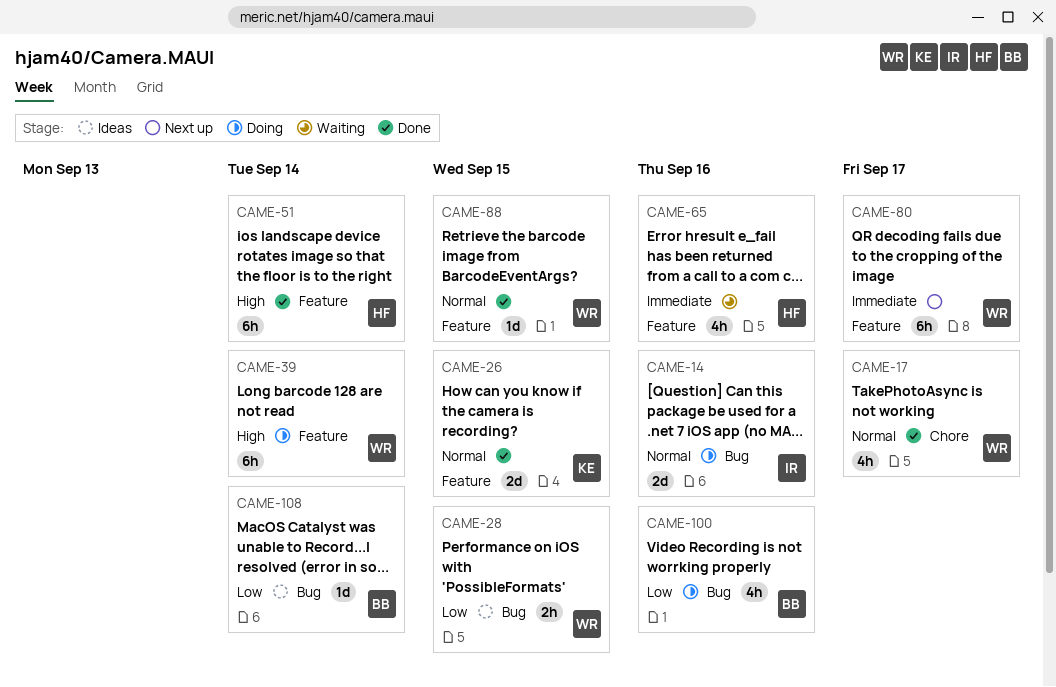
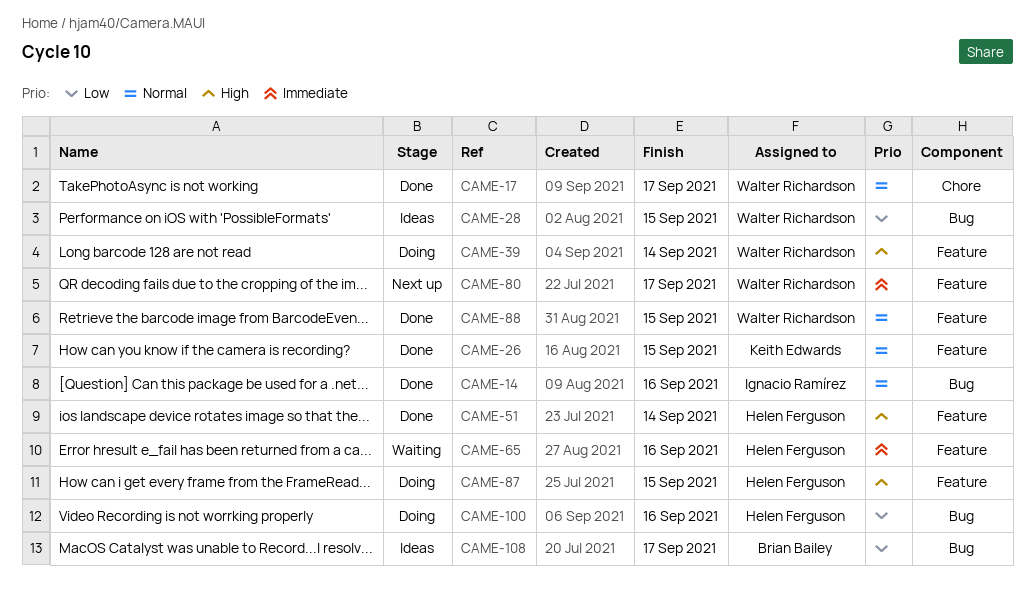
CAME-14, status: Doing -> Done
CAME-87: none -> present
CAME-100, owner: Brian Bailey -> Helen Ferguson
CAME-108, due: Sep 14 -> Sep 17

